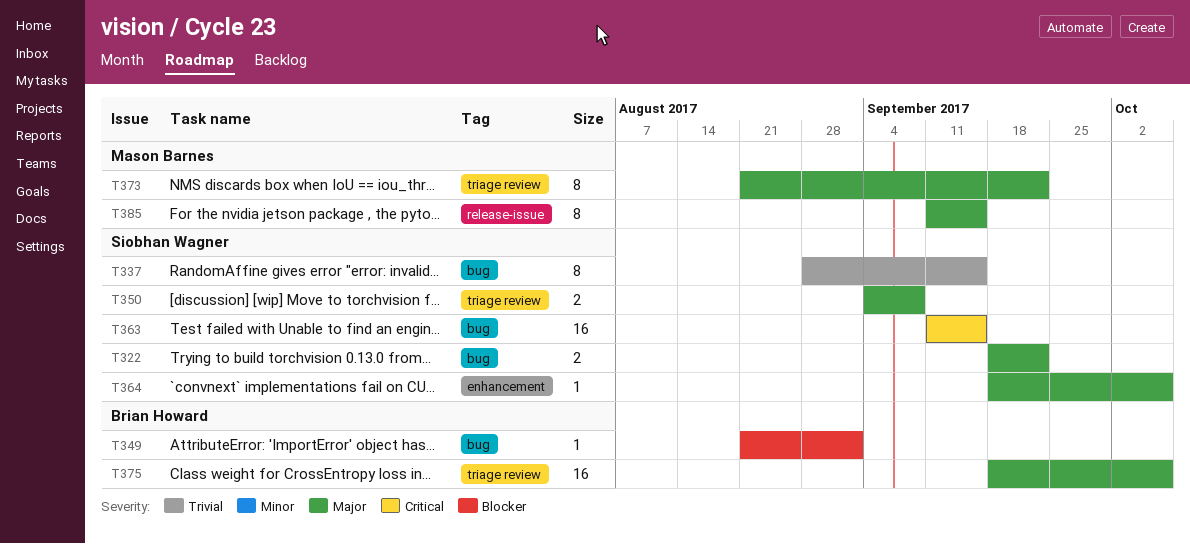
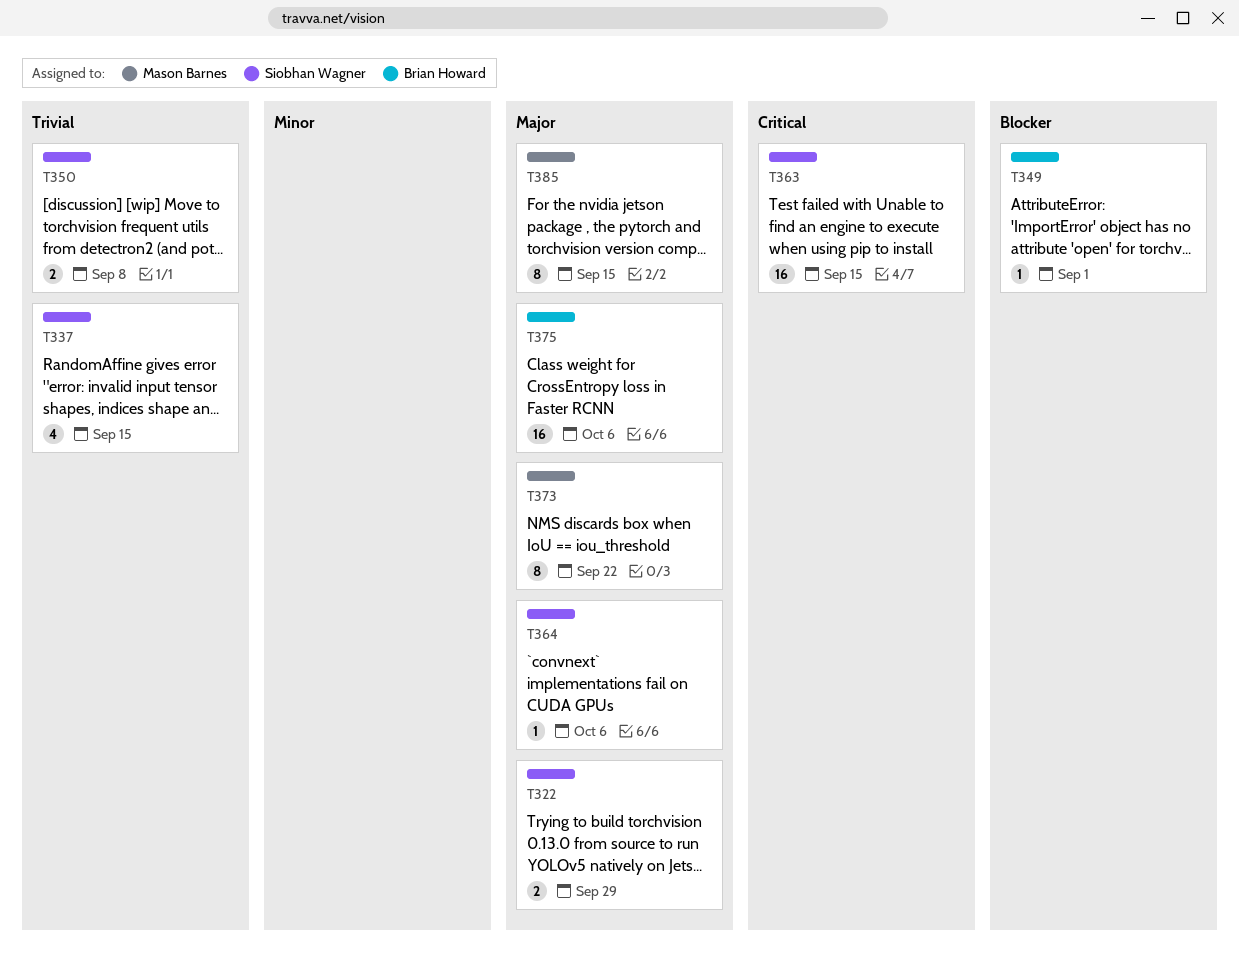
T322, due: Sep 22 -> Sep 29
T337, estimate: 8 -> 4
T350, priority: Major -> Trivial

